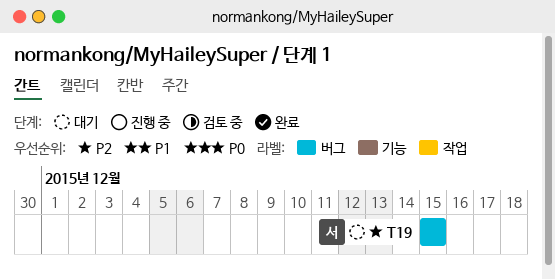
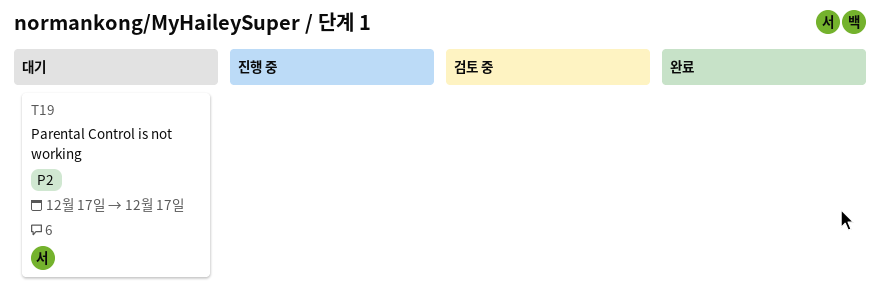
T19, start: Dec 15 -> Dec 17
T19, due: Dec 15 -> Dec 17

